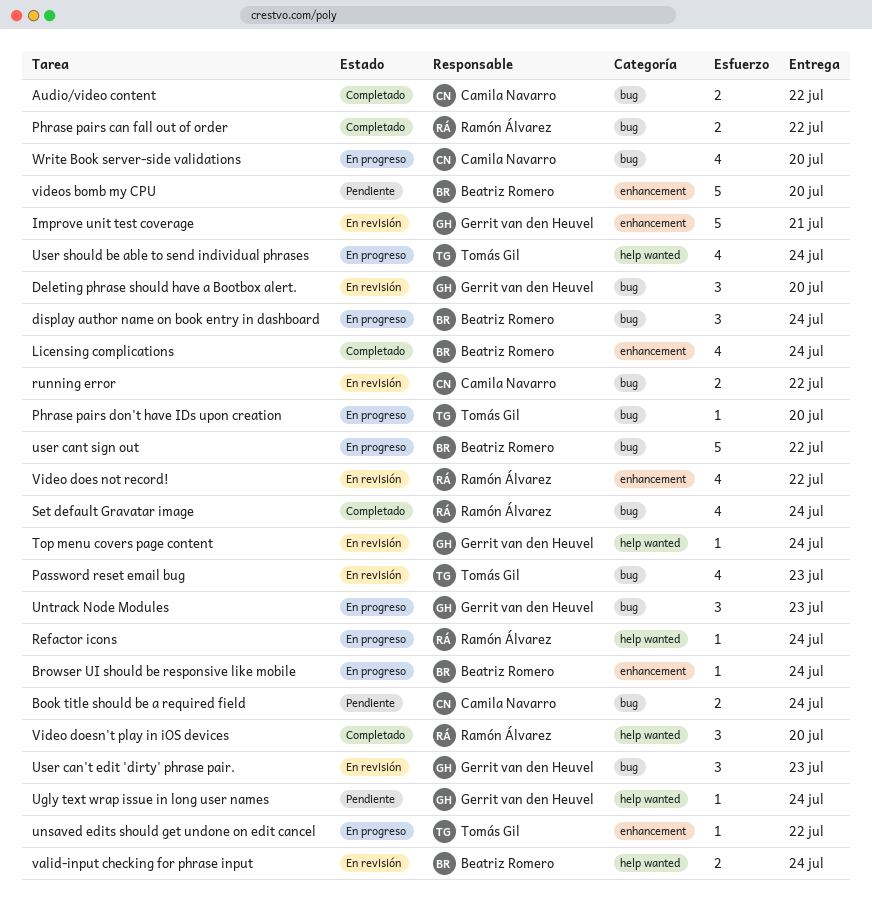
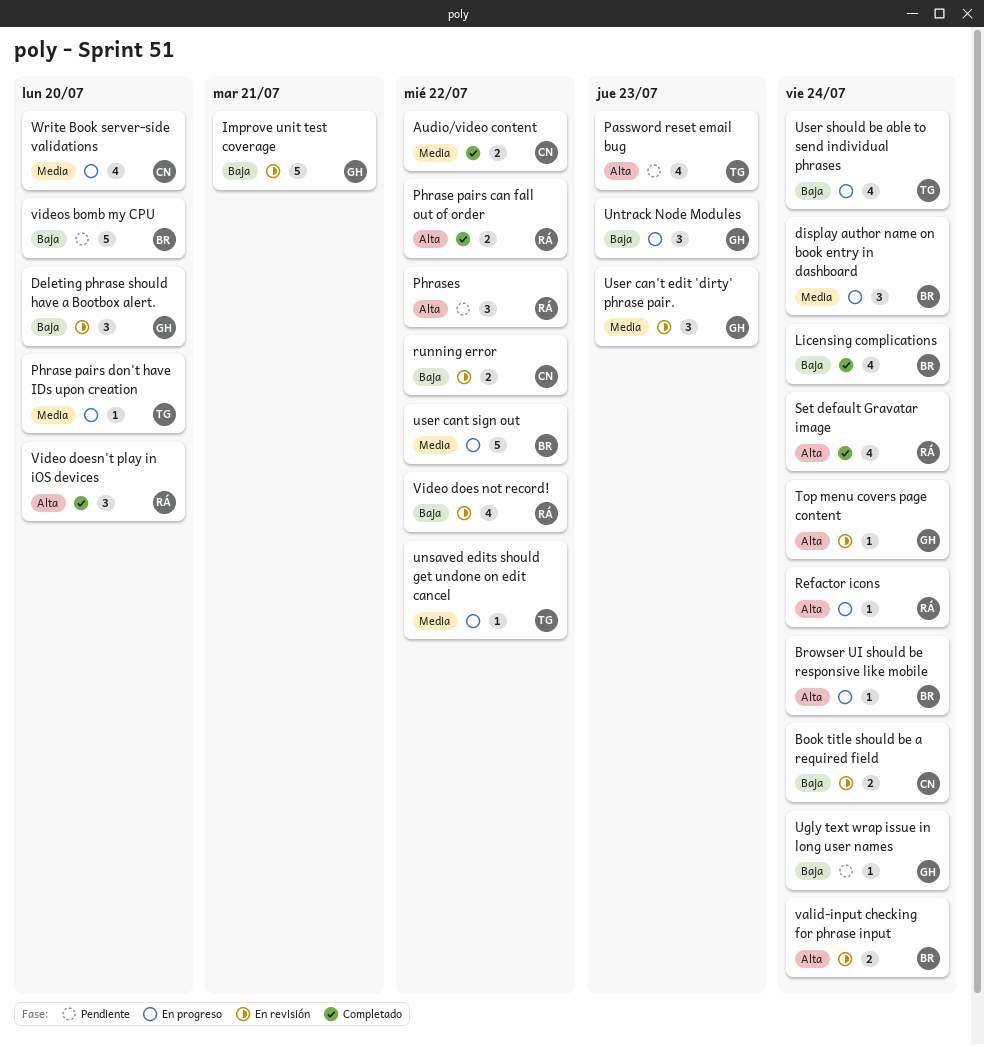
Book title should be a required field, status: Pendiente -> En revisión
Password reset email bug, status: En revisión -> Pendiente
Phrases: none -> present

